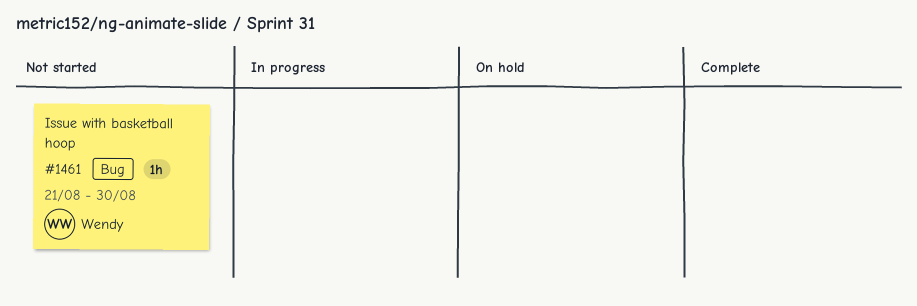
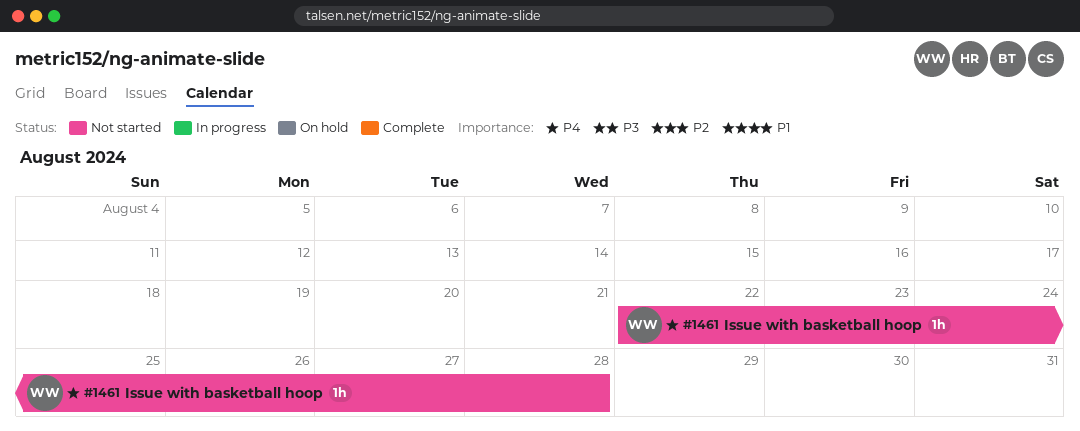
#1461, start: Aug 21 -> Aug 22
#1461, due: Aug 30 -> Aug 28

